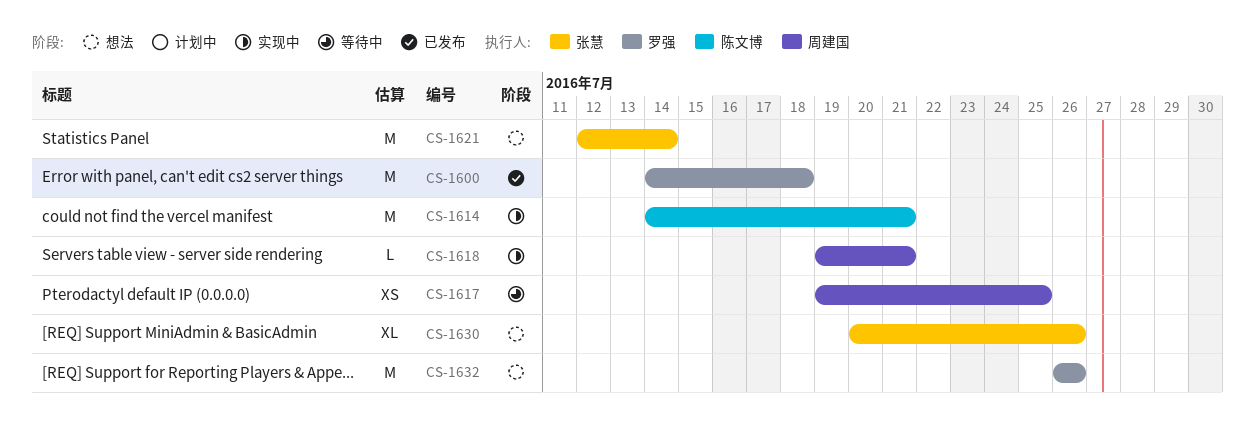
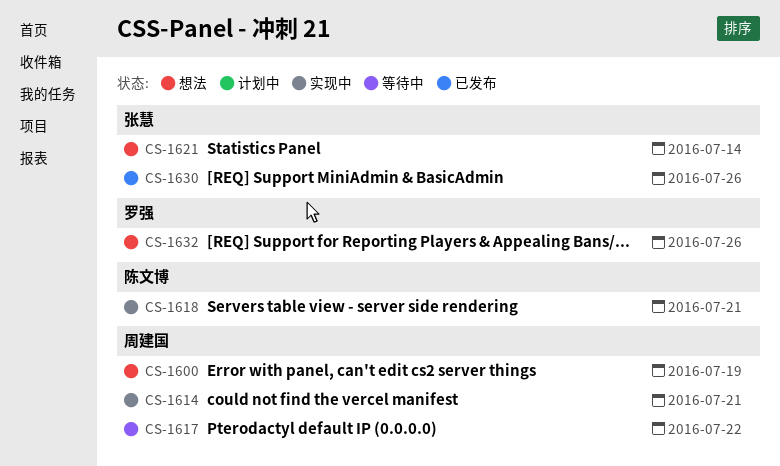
CS-1600, status: 已发布 -> 想法
CS-1600, owner: 罗强 -> 周建国
CS-1600, due: Jul 18 -> Jul 19
CS-1614, owner: 陈文博 -> 周建国
CS-1617, due: Jul 25 -> Jul 22
CS-1618, owner: 周建国 -> 陈文博
CS-1630, status: 想法 -> 已发布

